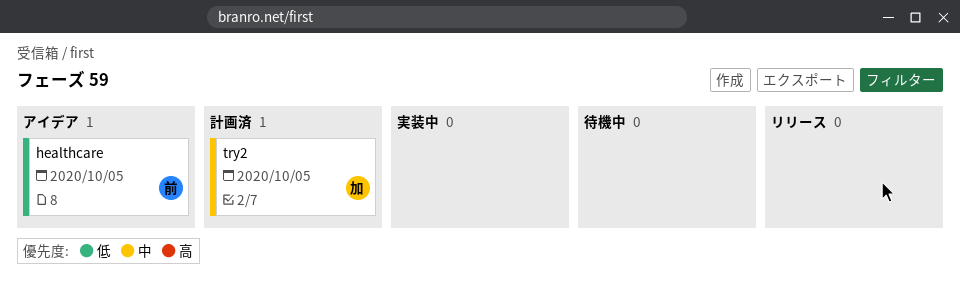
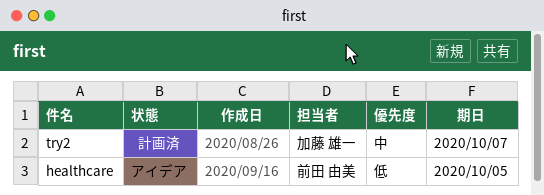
try2, due: Oct 5 -> Oct 7

